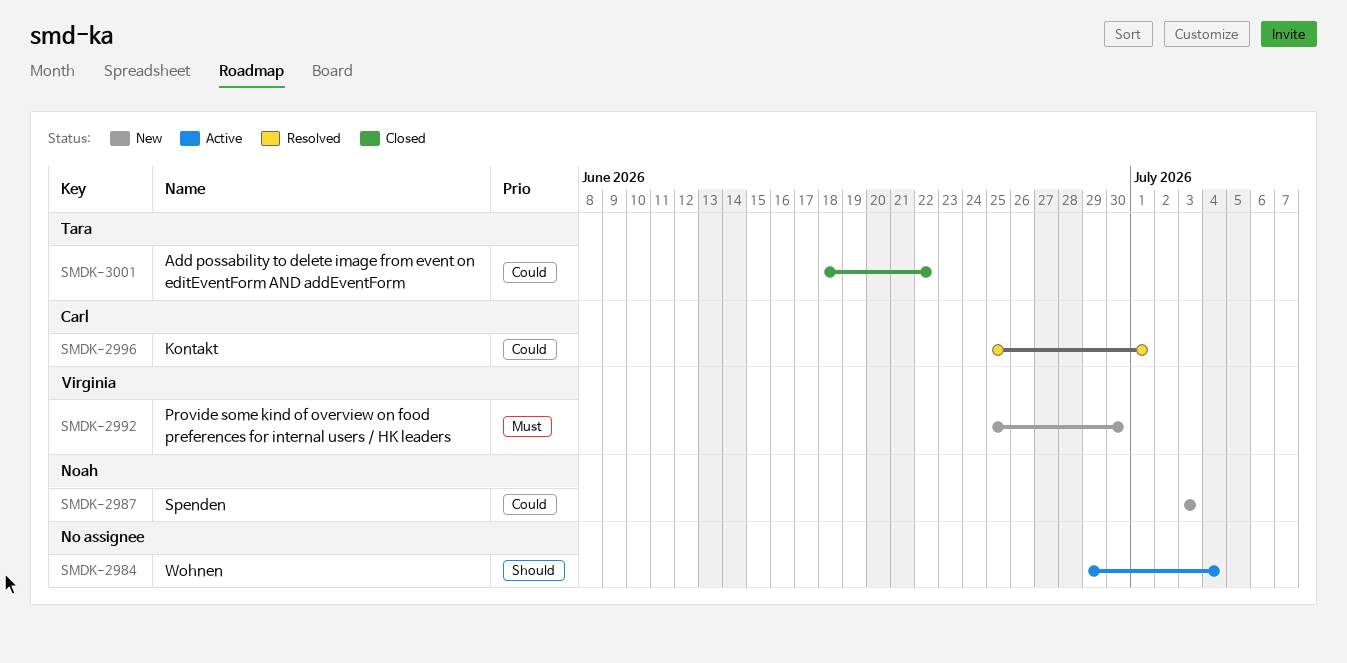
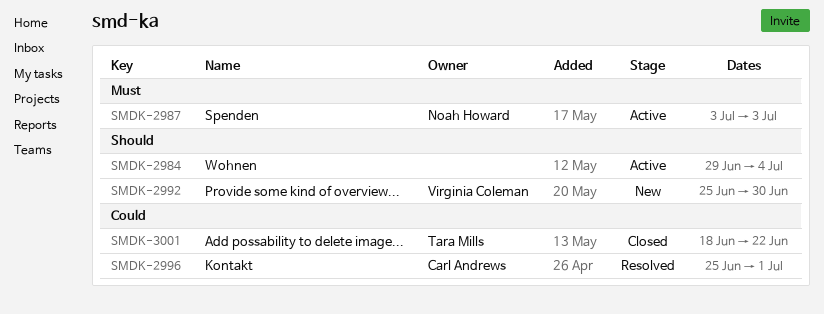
SMDK-2987, status: New -> Active
SMDK-2987, priority: Could -> Must
SMDK-2992, priority: Must -> Should

